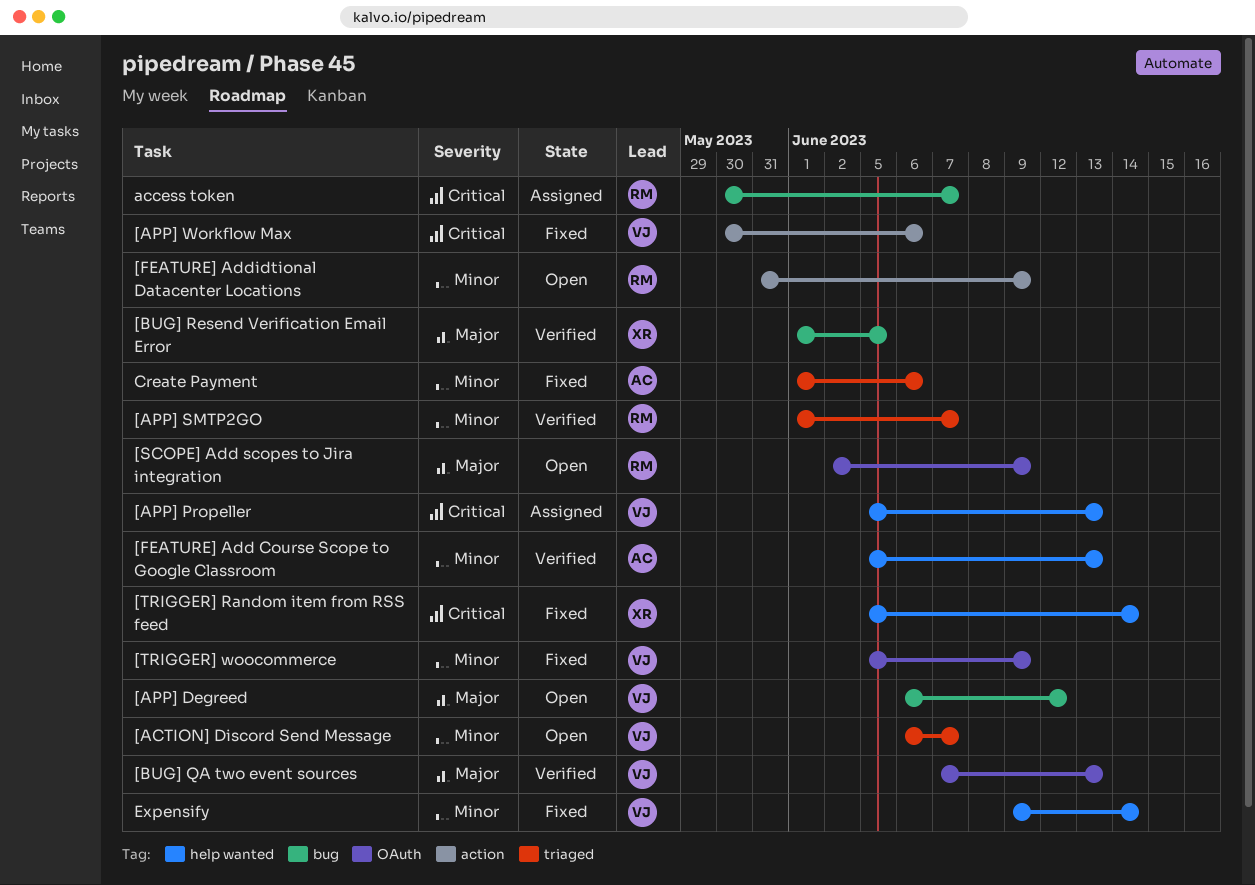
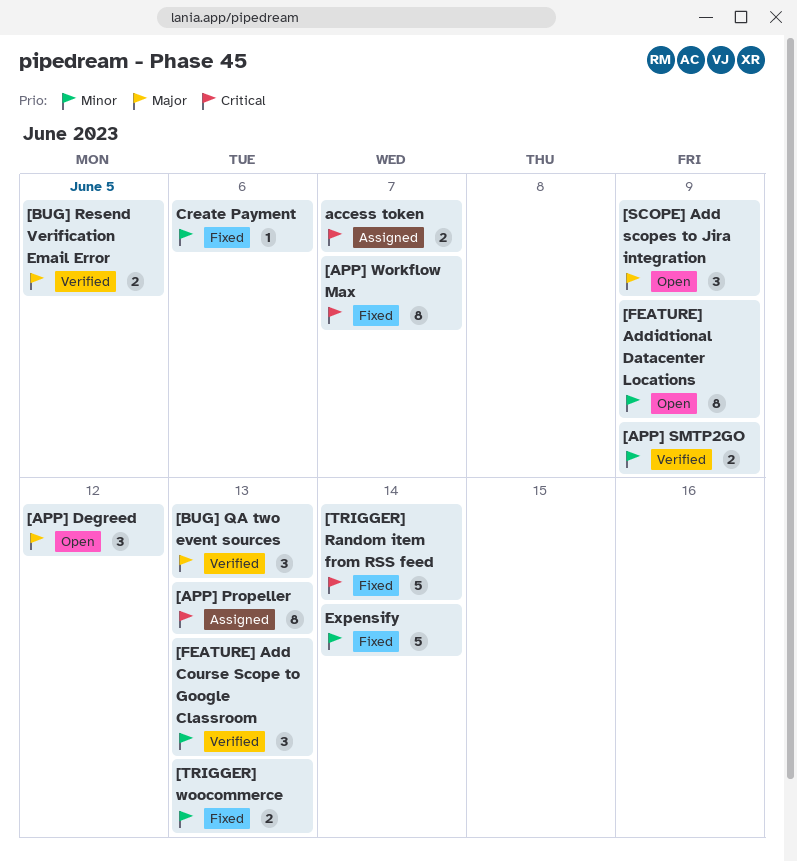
[ACTION] Discord Send Message: present -> none
[APP] SMTP2GO, due: Jun 7 -> Jun 9
[APP] Workflow Max, due: Jun 6 -> Jun 7
[TRIGGER] woocommerce, due: Jun 9 -> Jun 13

